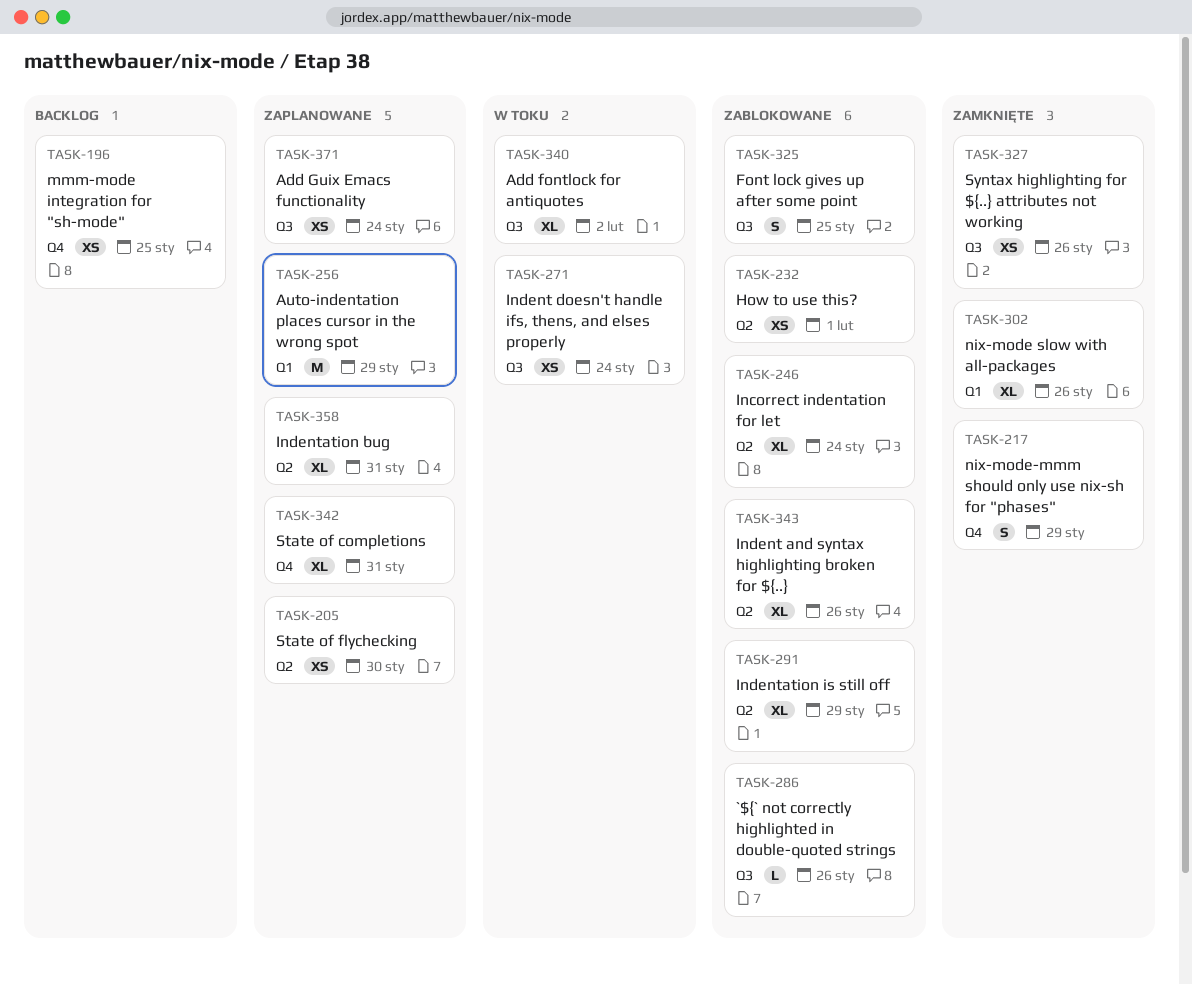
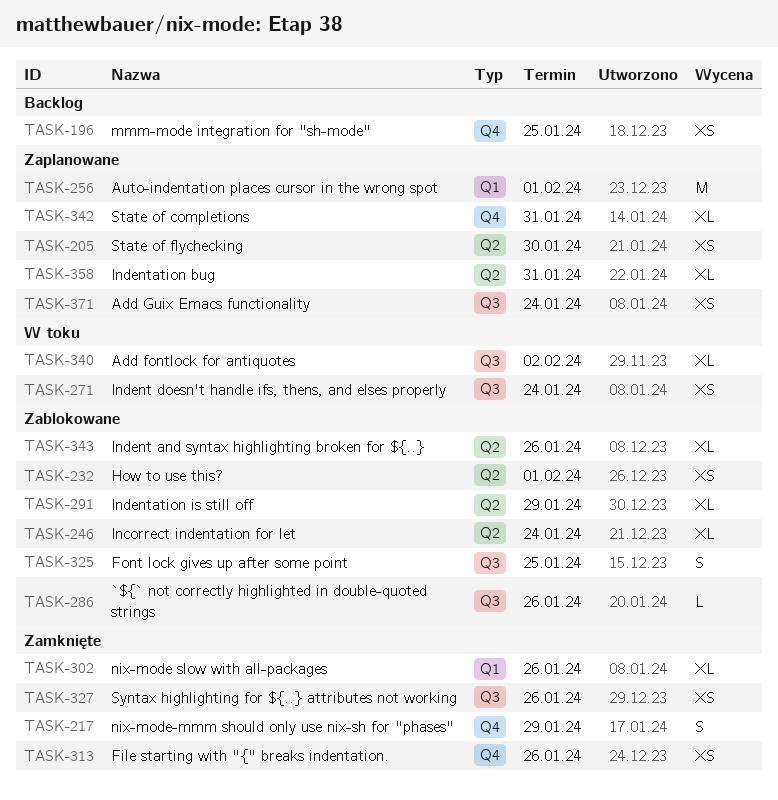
TASK-256, due: Jan 29 -> Feb 1
TASK-313: none -> present

